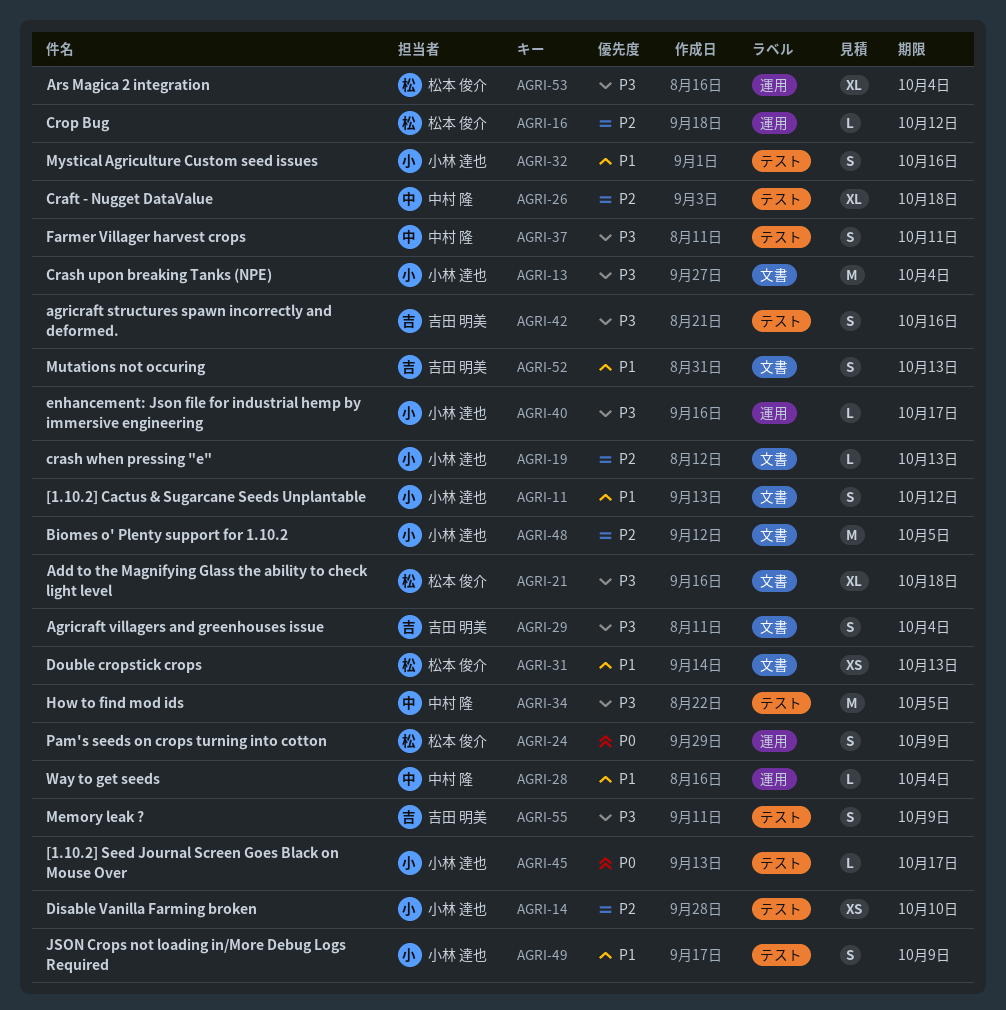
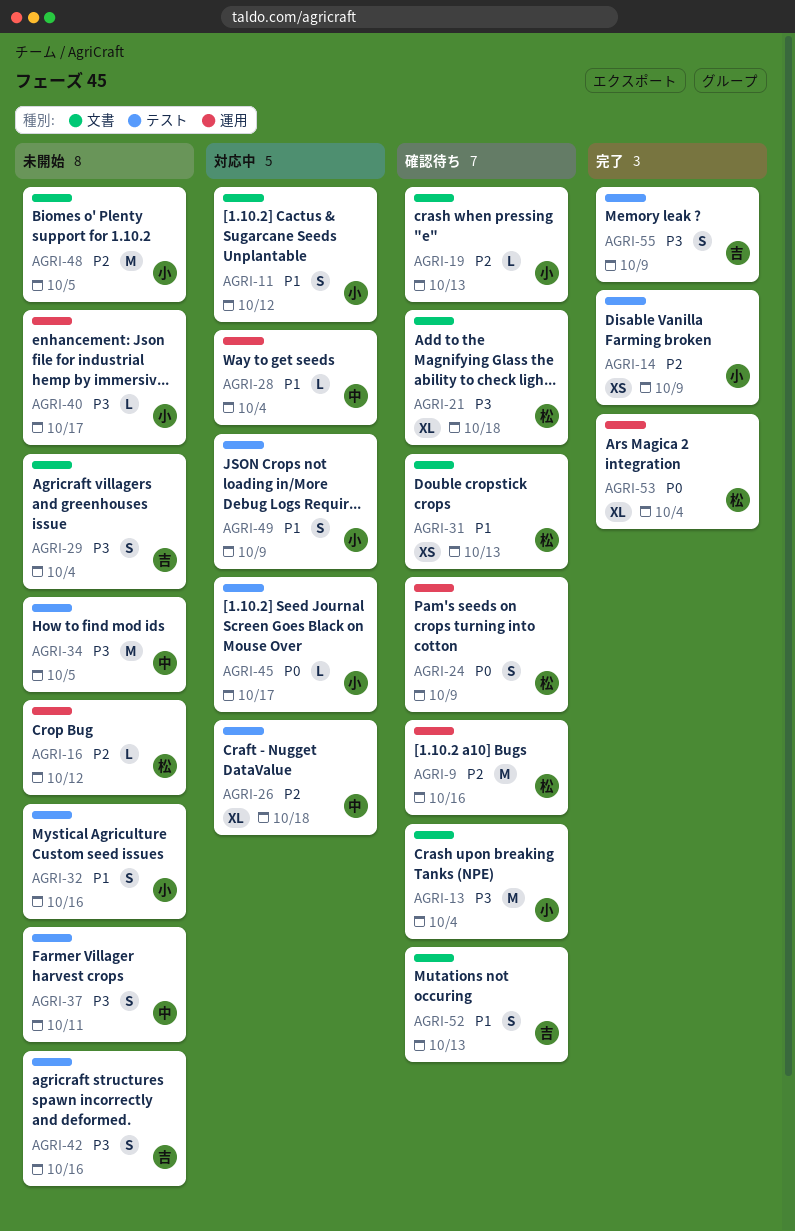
AGRI-9: none -> present
AGRI-14, due: Oct 10 -> Oct 9
AGRI-53, priority: P3 -> P0

